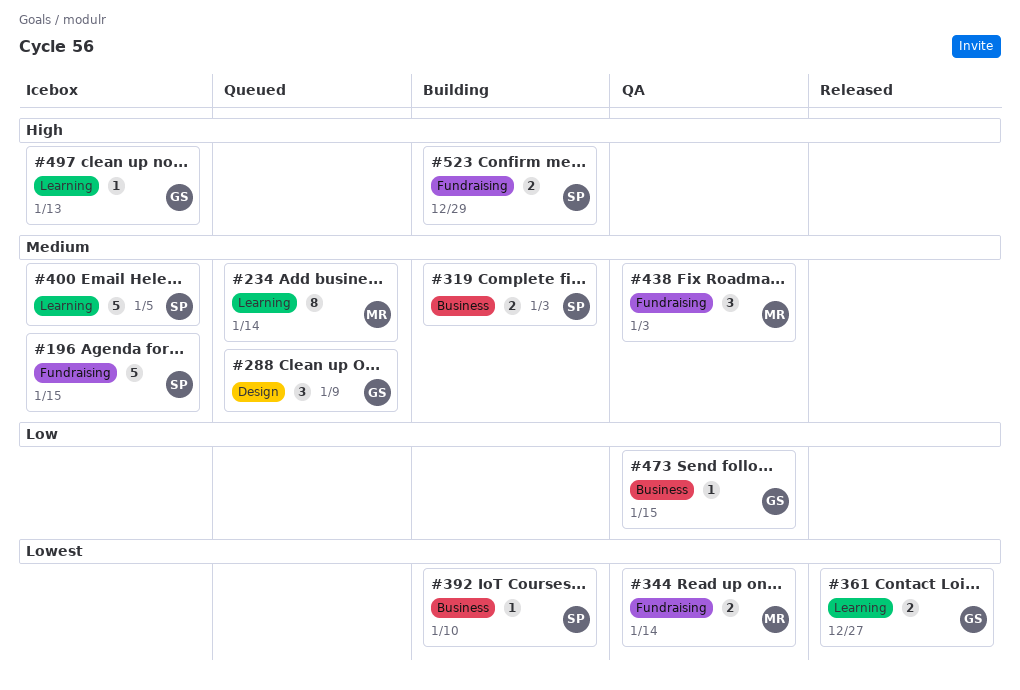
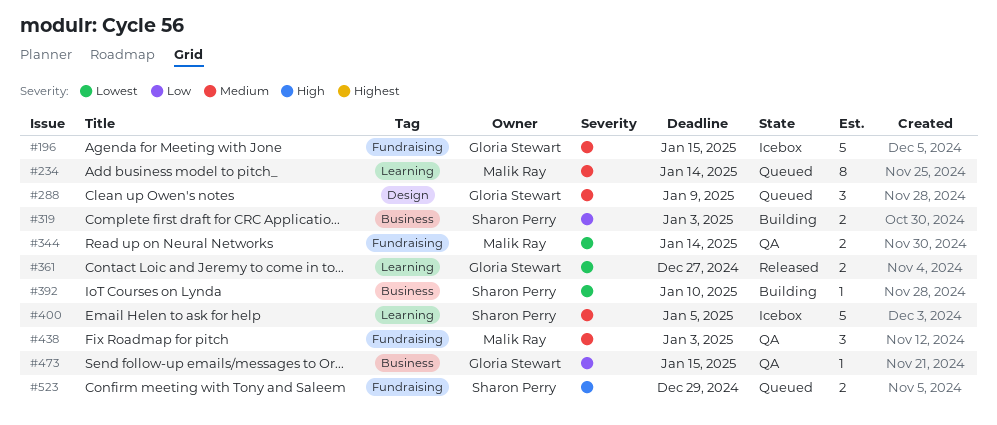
#196, owner: Sharon Perry -> Gloria Stewart
#319, priority: Medium -> Low
#497: present -> none
#523, status: Building -> Queued

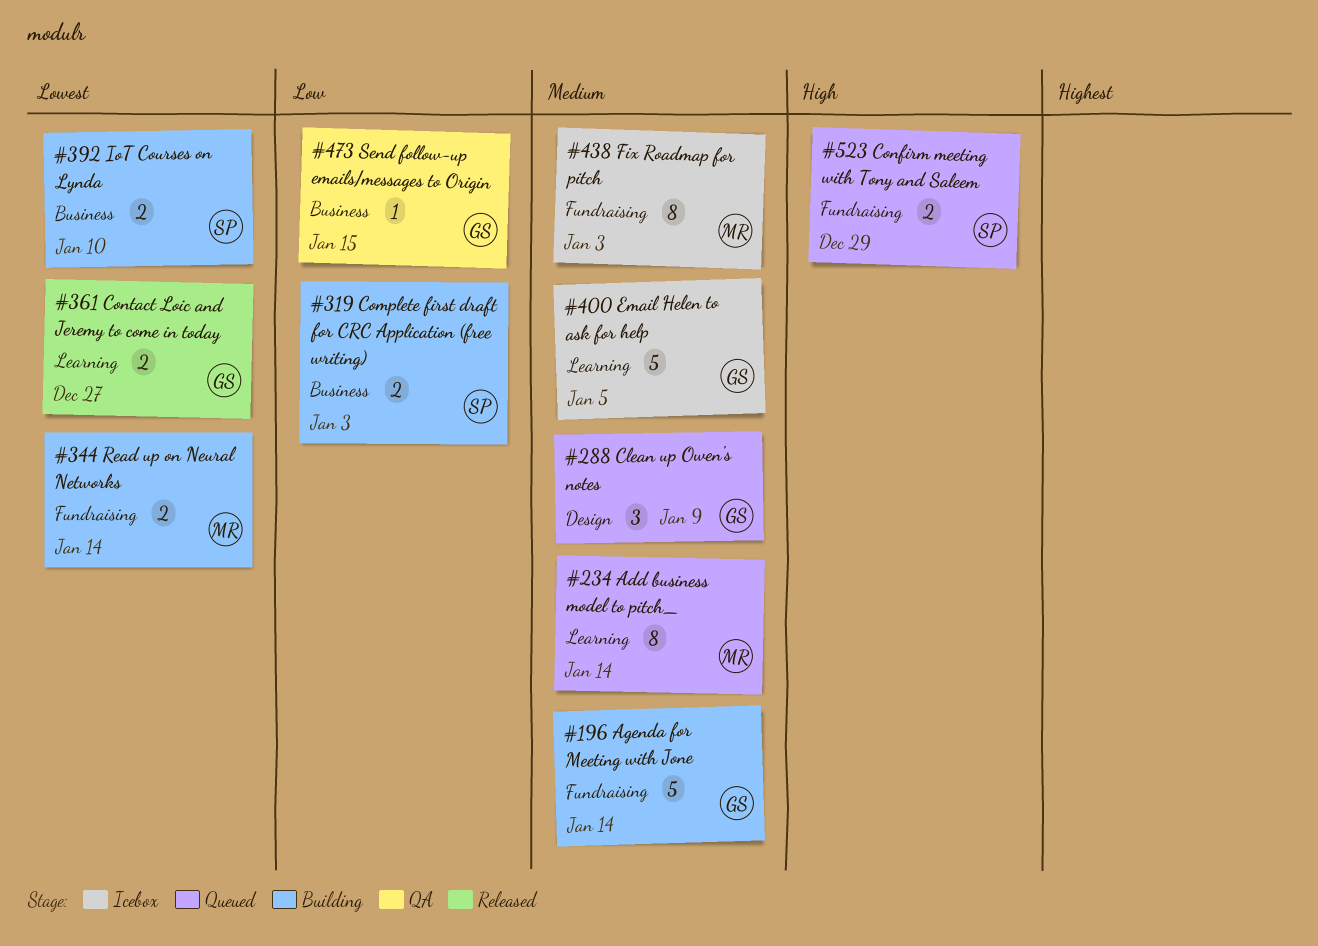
#196, status: Icebox -> Building
#196, due: Jan 15 -> Jan 14
#344, status: QA -> Building
#392, estimate: 1 -> 2
#400, owner: Sharon Perry -> Gloria Stewart
#438, status: QA -> Icebox
#438, estimate: 3 -> 8

